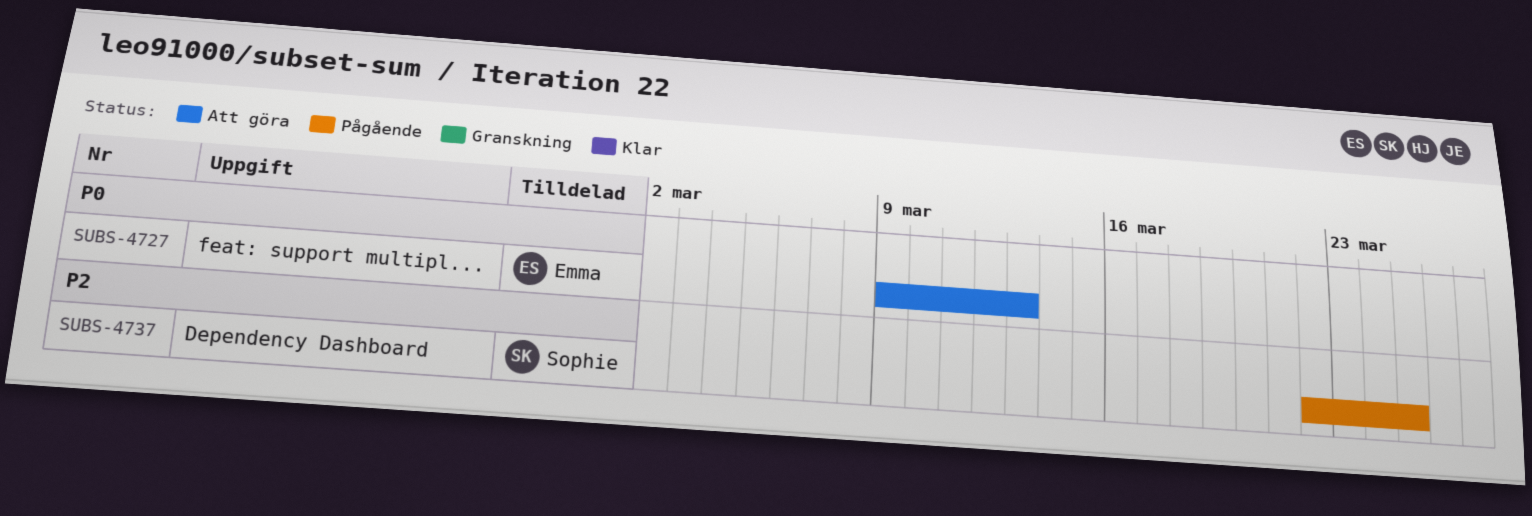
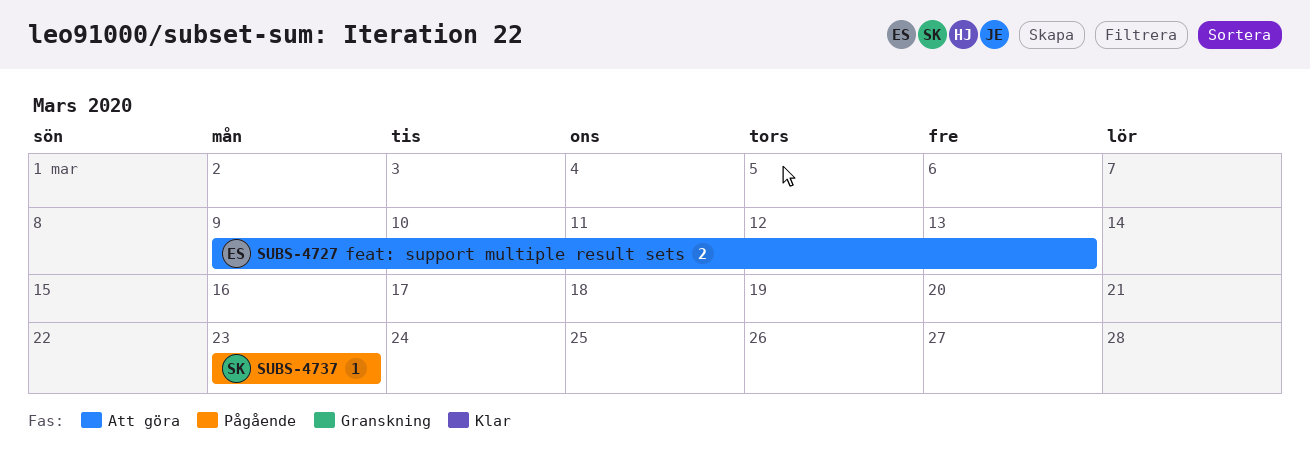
SUBS-4737, start: Mar 22 -> Mar 23
SUBS-4737, due: Mar 25 -> Mar 23

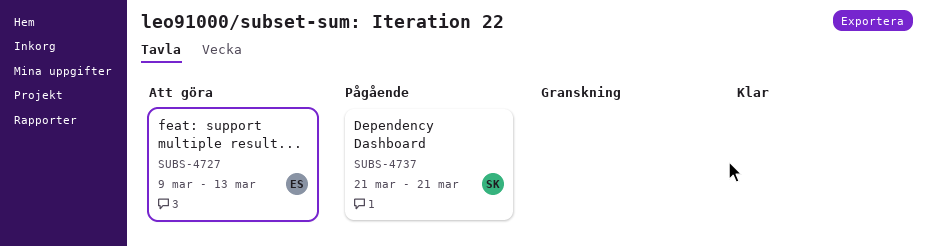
SUBS-4737, start: Mar 23 -> Mar 21
SUBS-4737, due: Mar 23 -> Mar 21

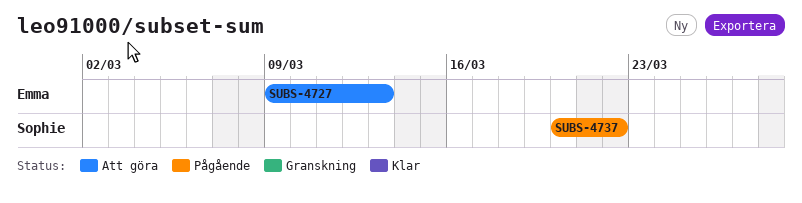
SUBS-4737, start: Mar 21 -> Mar 20
SUBS-4737, due: Mar 21 -> Mar 22

